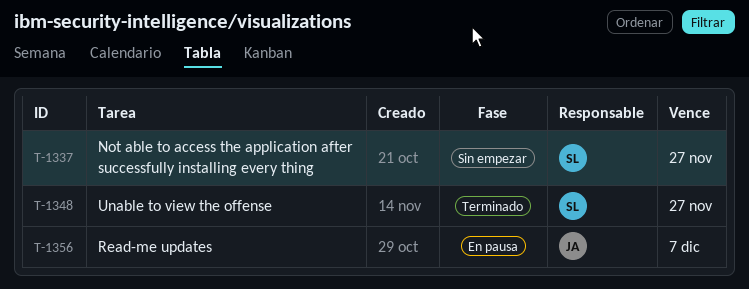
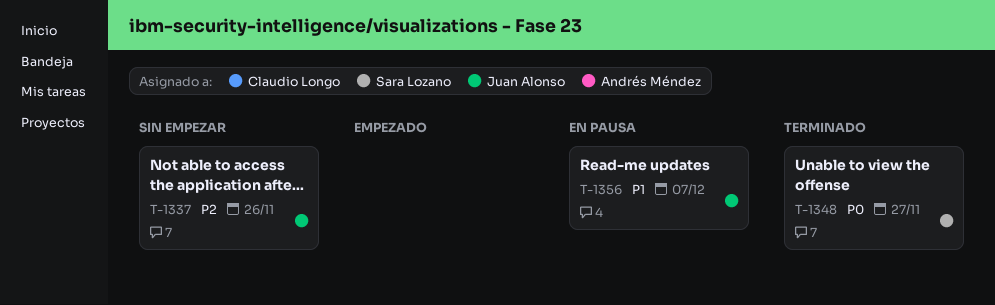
T-1337, owner: Sara Lozano -> Juan Alonso
T-1337, due: Nov 27 -> Nov 26

